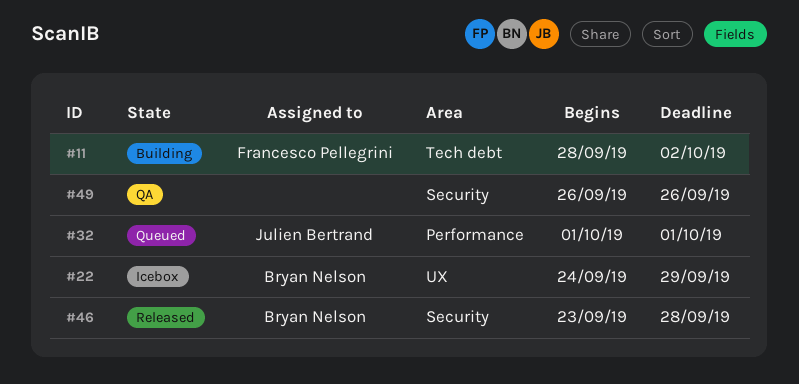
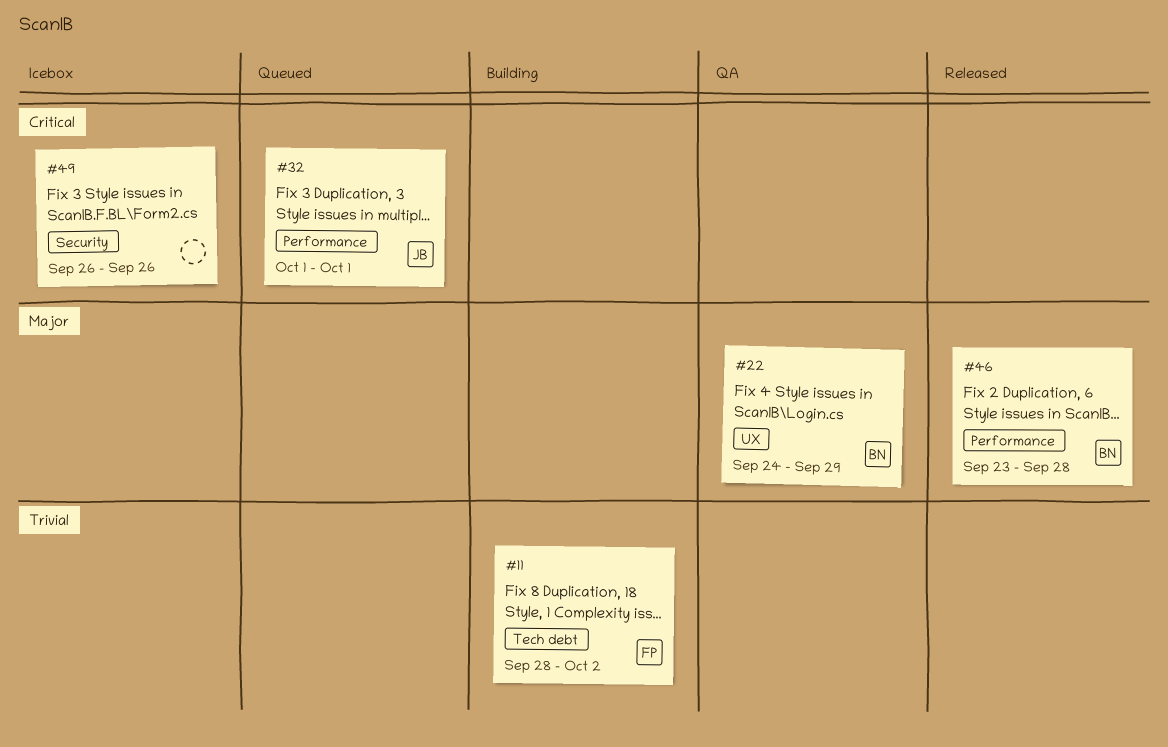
#22, status: Icebox -> QA
#46, label: Security -> Performance
#49, status: QA -> Icebox

